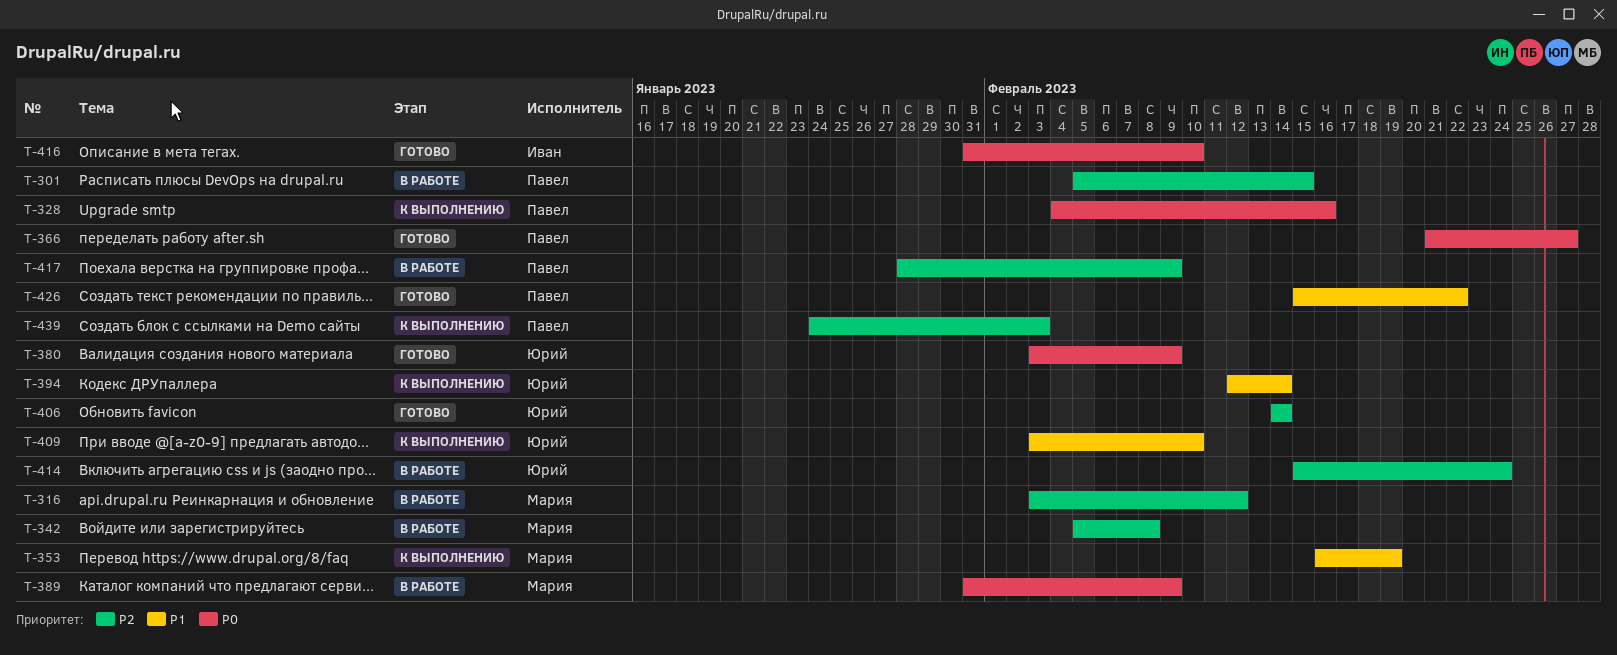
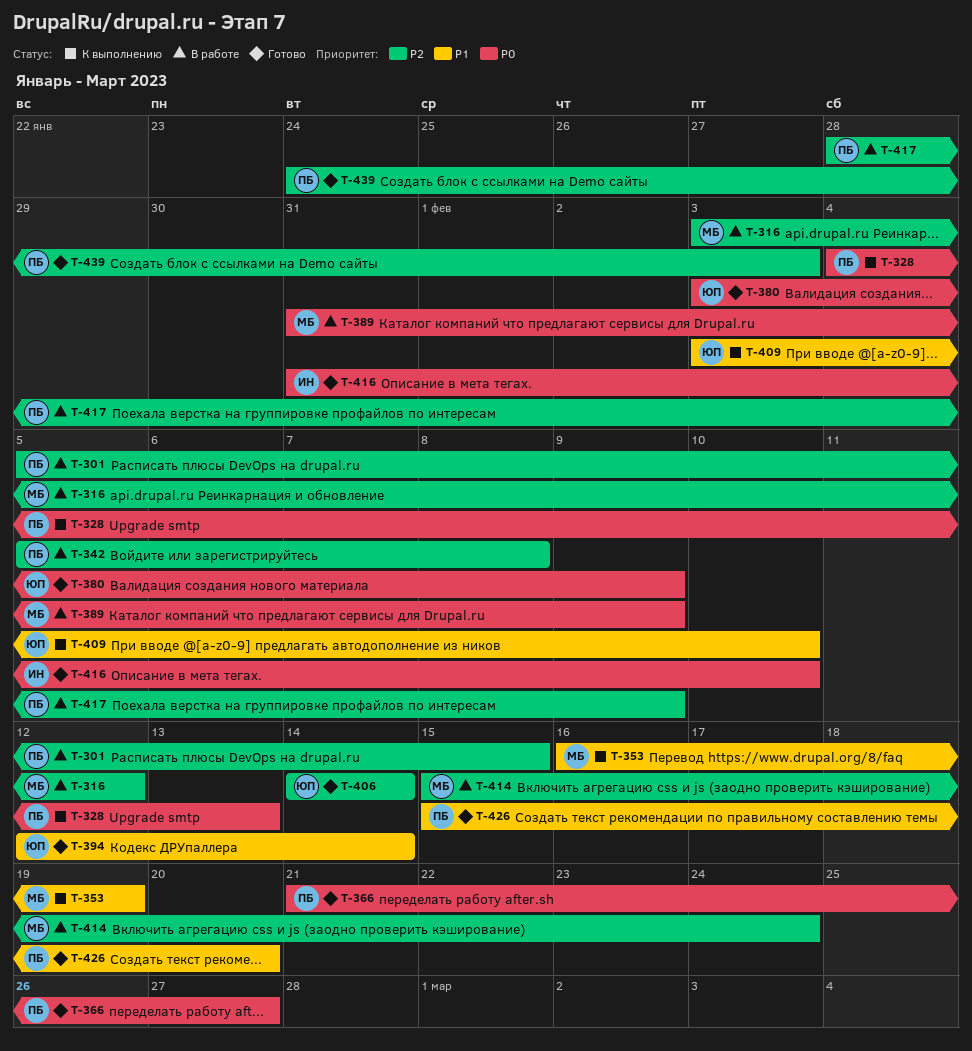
T-328, due: Feb 16 -> Feb 13
T-342, owner: Мария -> Павел
T-394, status: К выполнению -> Готово
T-414, owner: Юрий -> Мария
T-426, due: Feb 22 -> Feb 20
T-439, status: К выполнению -> Готово

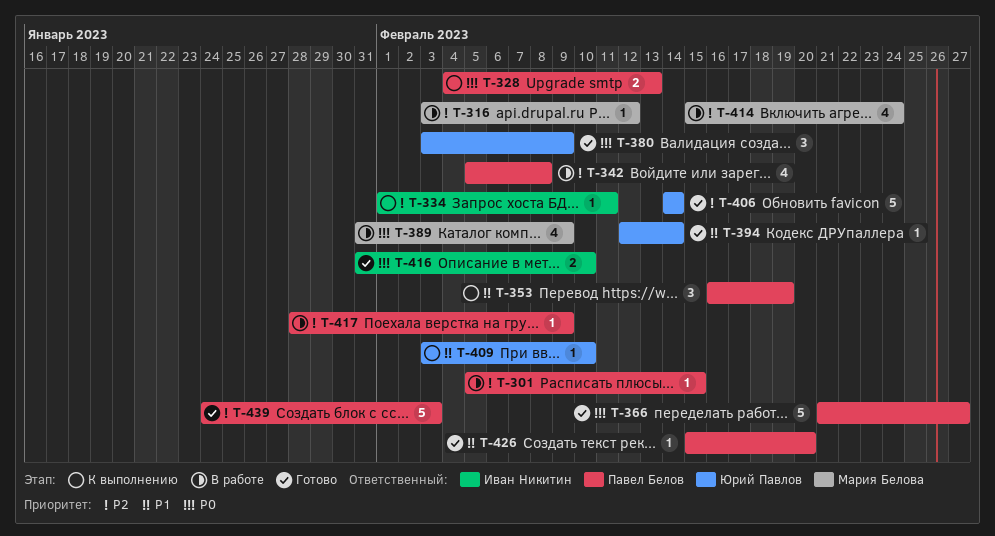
T-334: none -> present
T-353, owner: Мария Белова -> Павел Белов

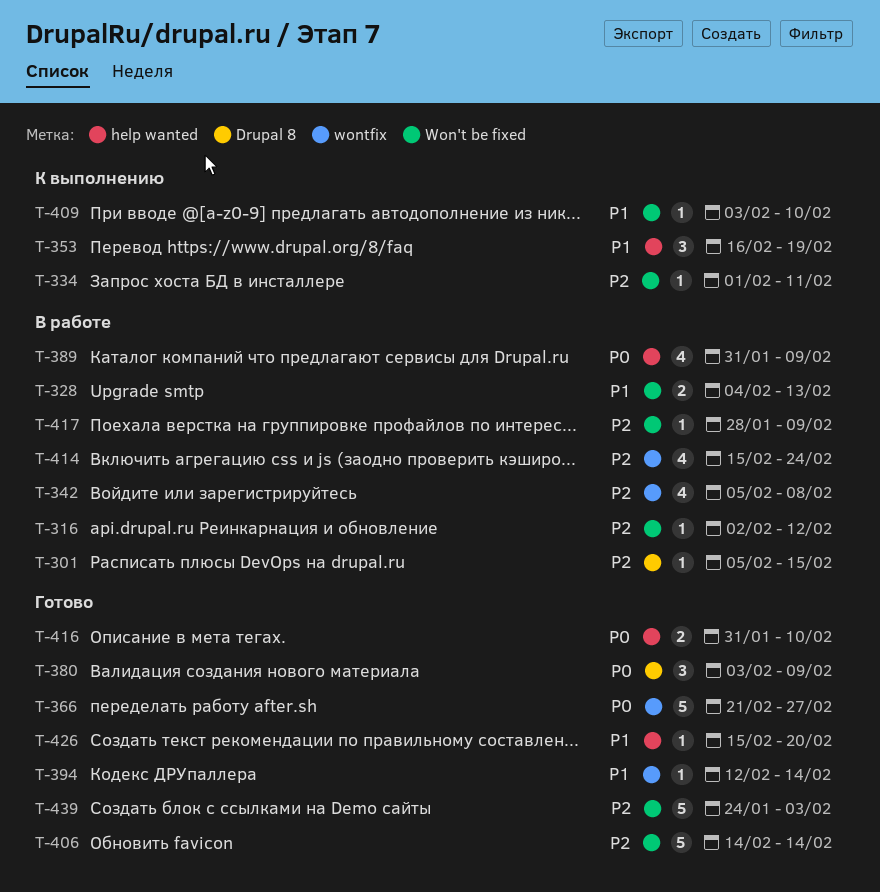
T-316, start: Feb 3 -> Feb 2
T-328, status: К выполнению -> В работе
T-328, priority: P0 -> P1

